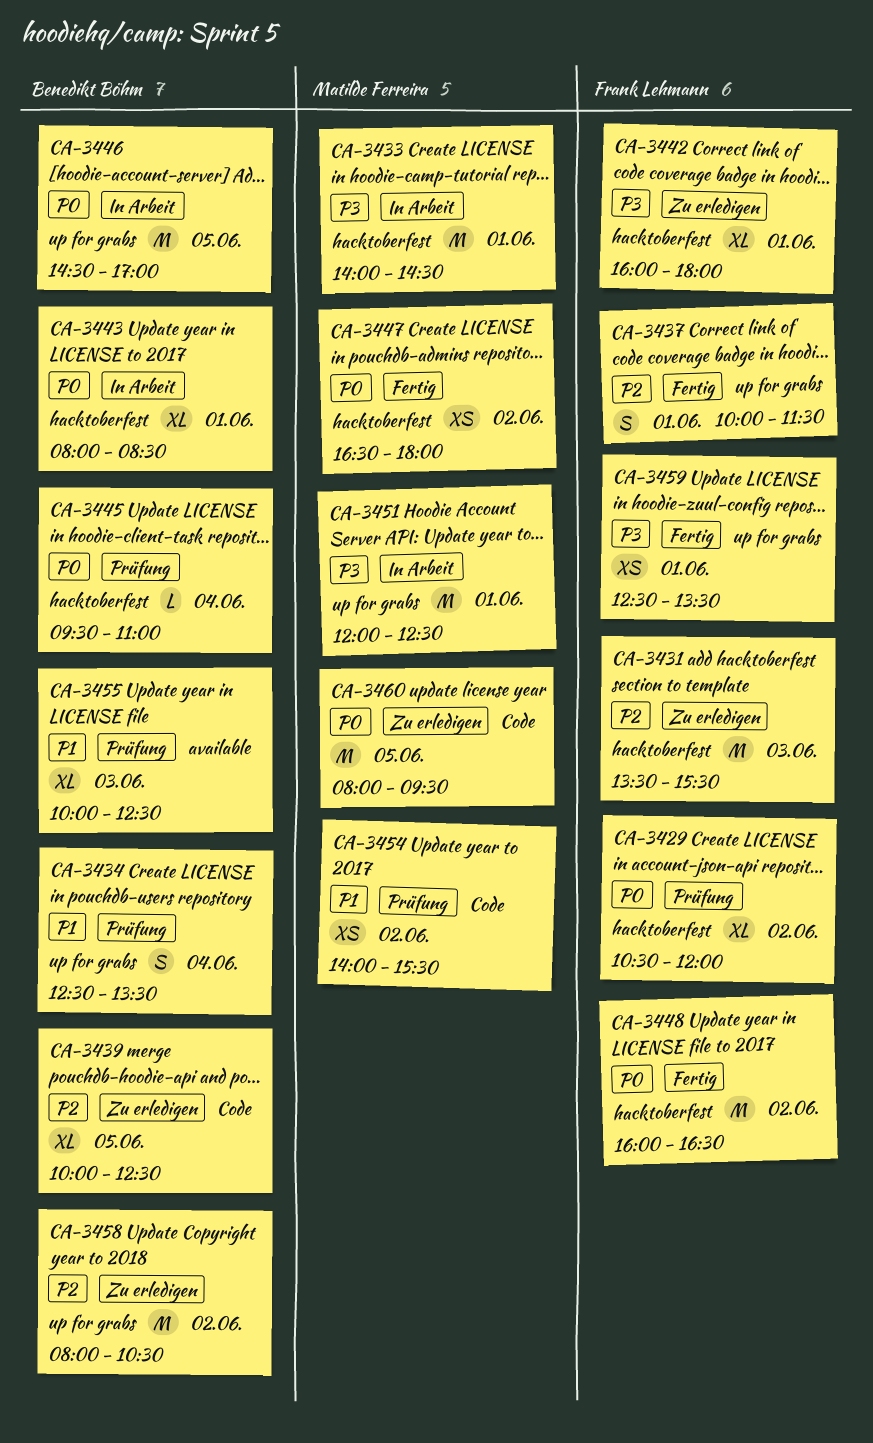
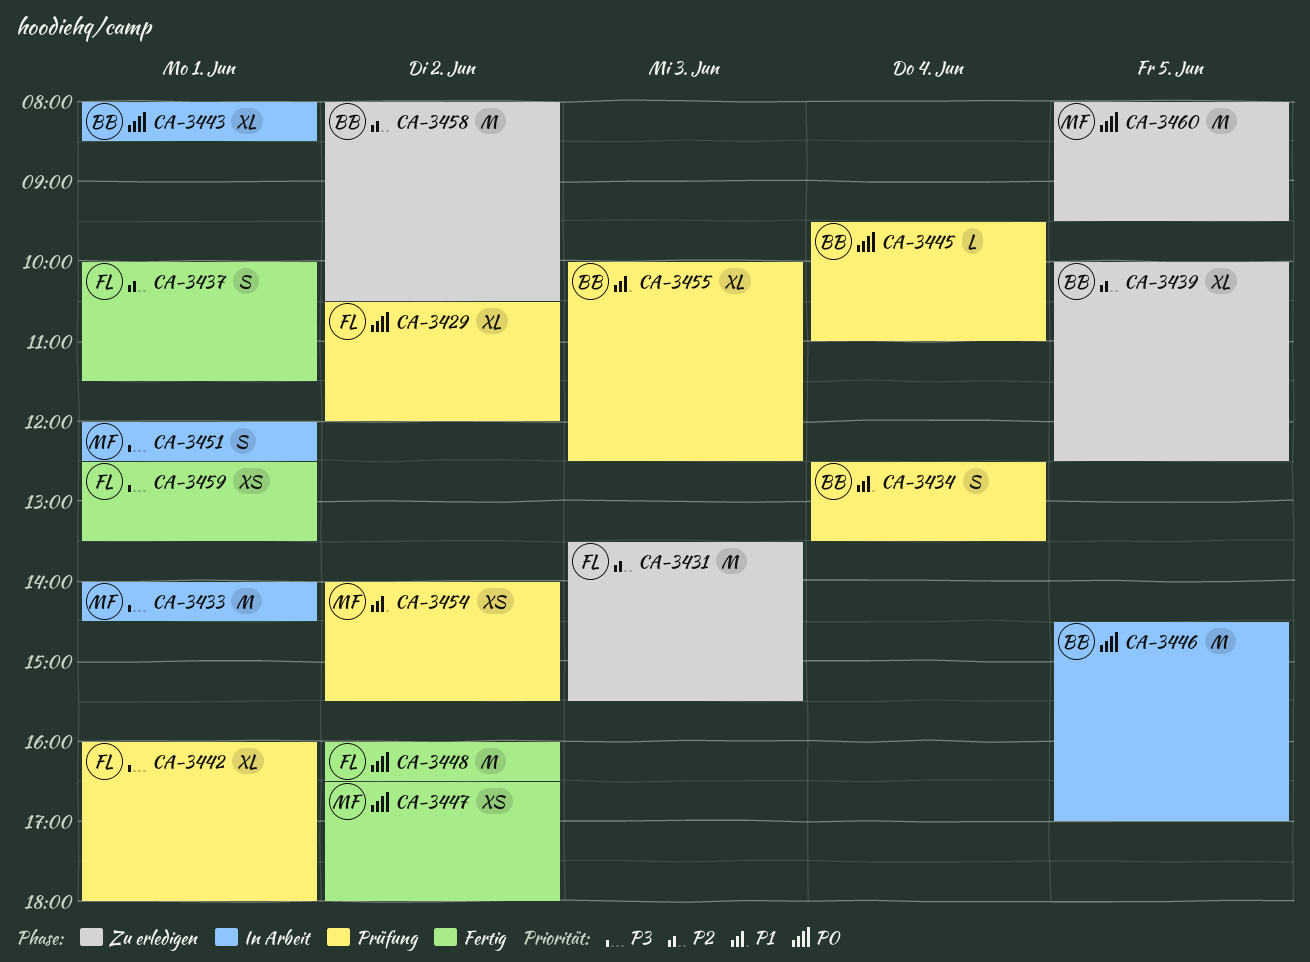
CA-3442, status: Zu erledigen -> Prüfung
CA-3451, estimate: M -> S

